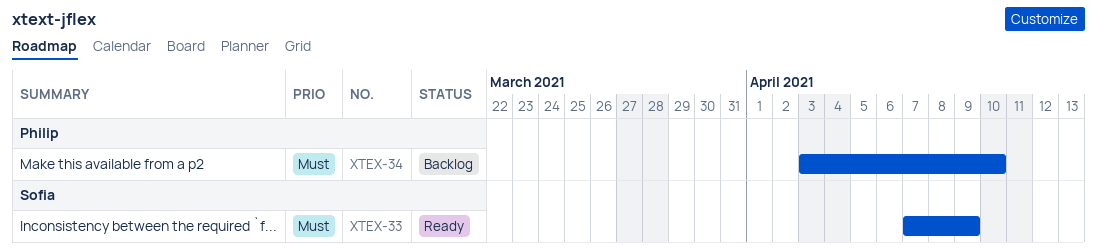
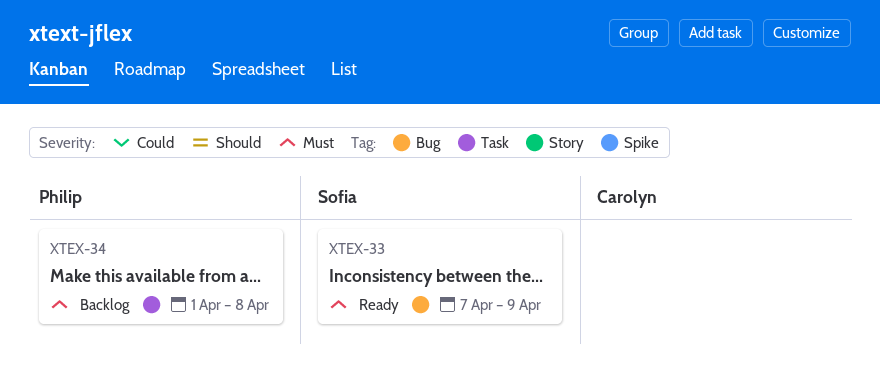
XTEX-34, start: Apr 3 -> Apr 1
XTEX-34, due: Apr 10 -> Apr 8

